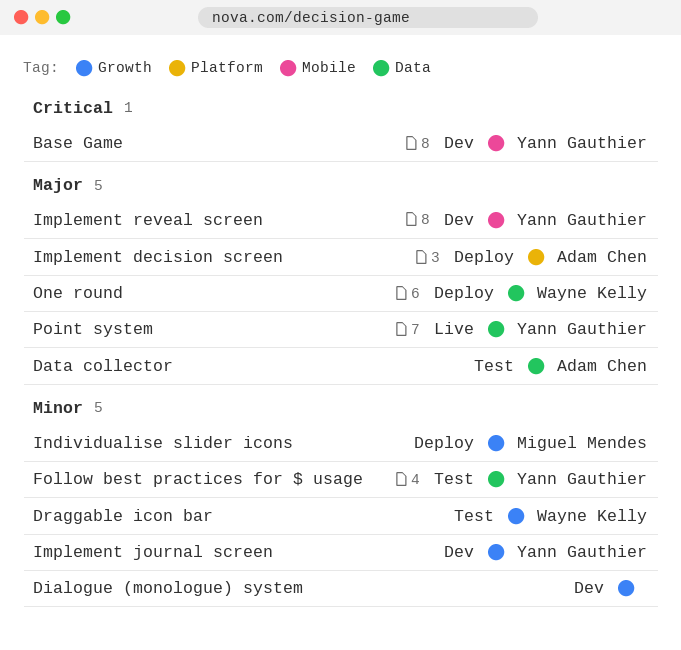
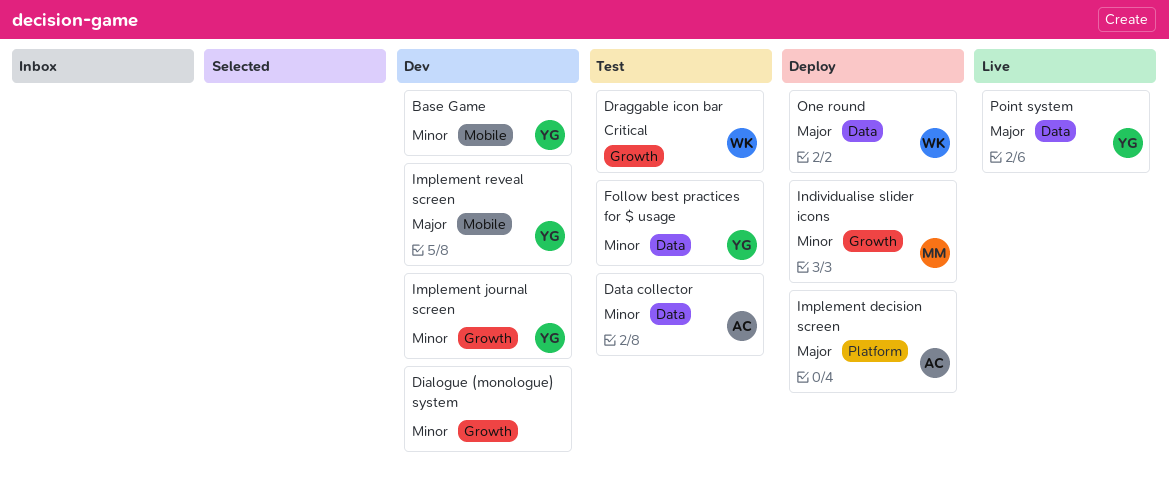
Base Game, priority: Critical -> Minor
Data collector, priority: Major -> Minor
Draggable icon bar, priority: Minor -> Critical

